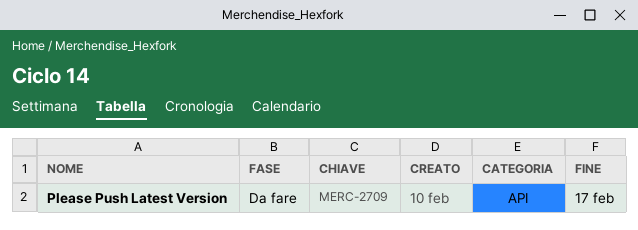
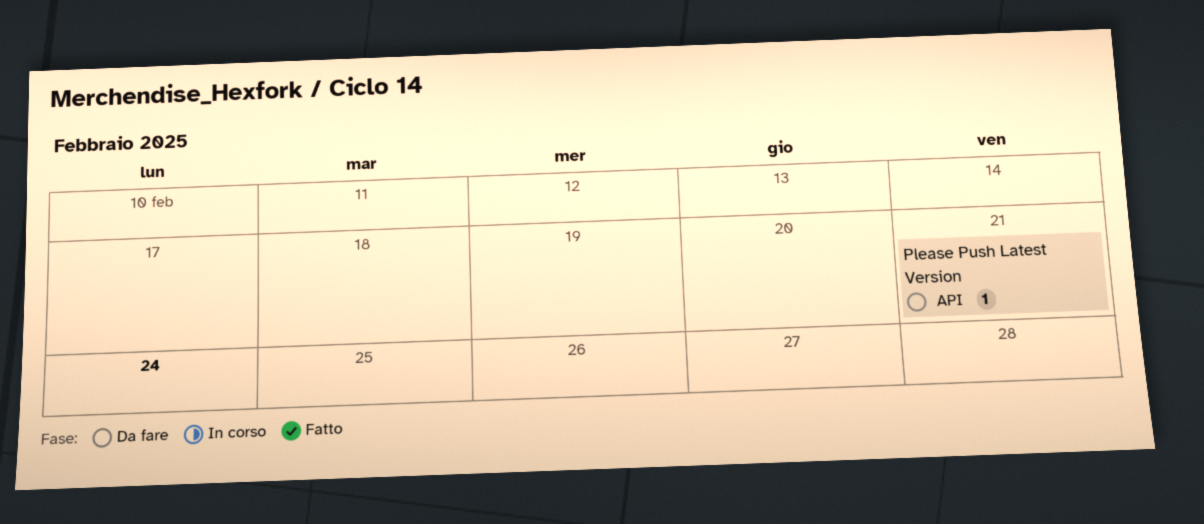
Please Push Latest Version, due: Feb 17 -> Feb 21

